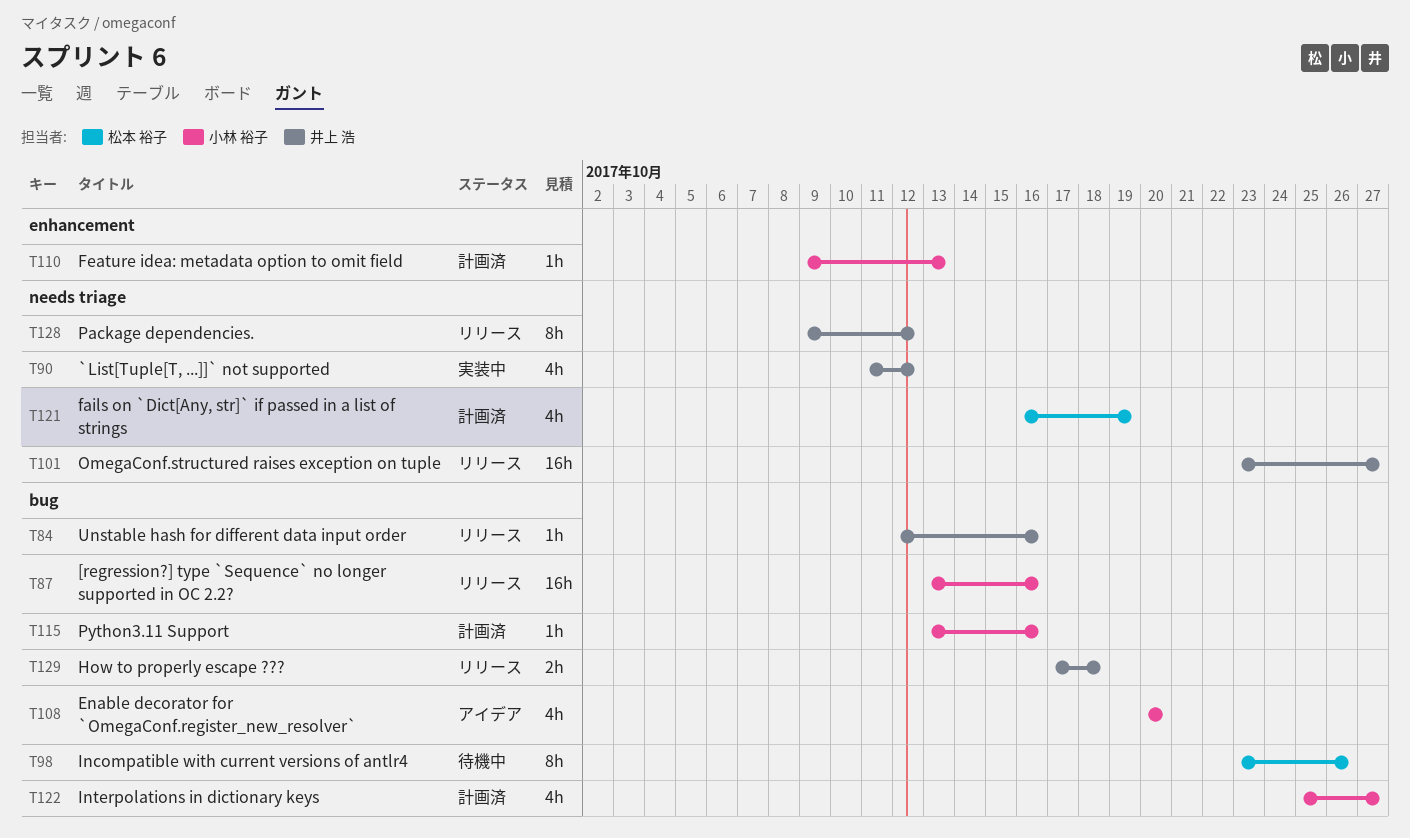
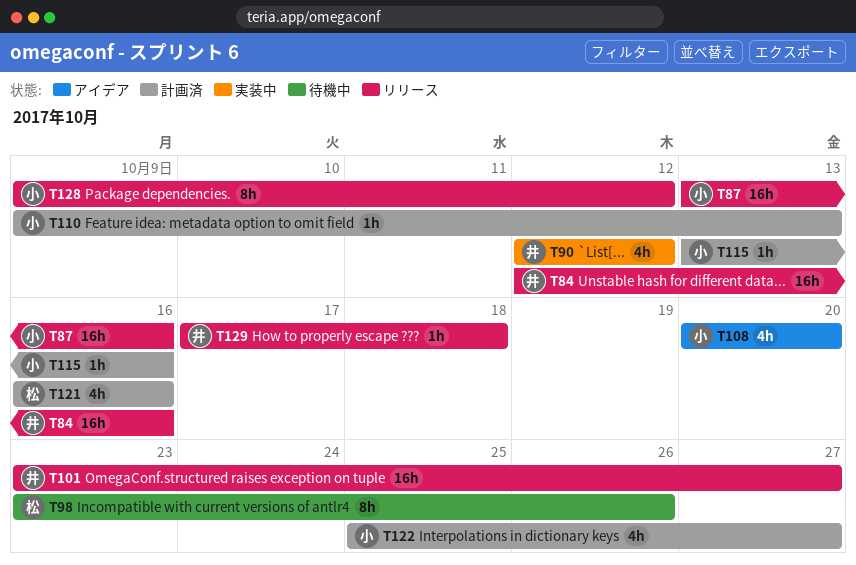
T84, estimate: 1h -> 16h
T90, start: Oct 11 -> Oct 12
T121, due: Oct 19 -> Oct 16
T128, owner: 井上 浩 -> 小林 裕子
T129, estimate: 2h -> 1h

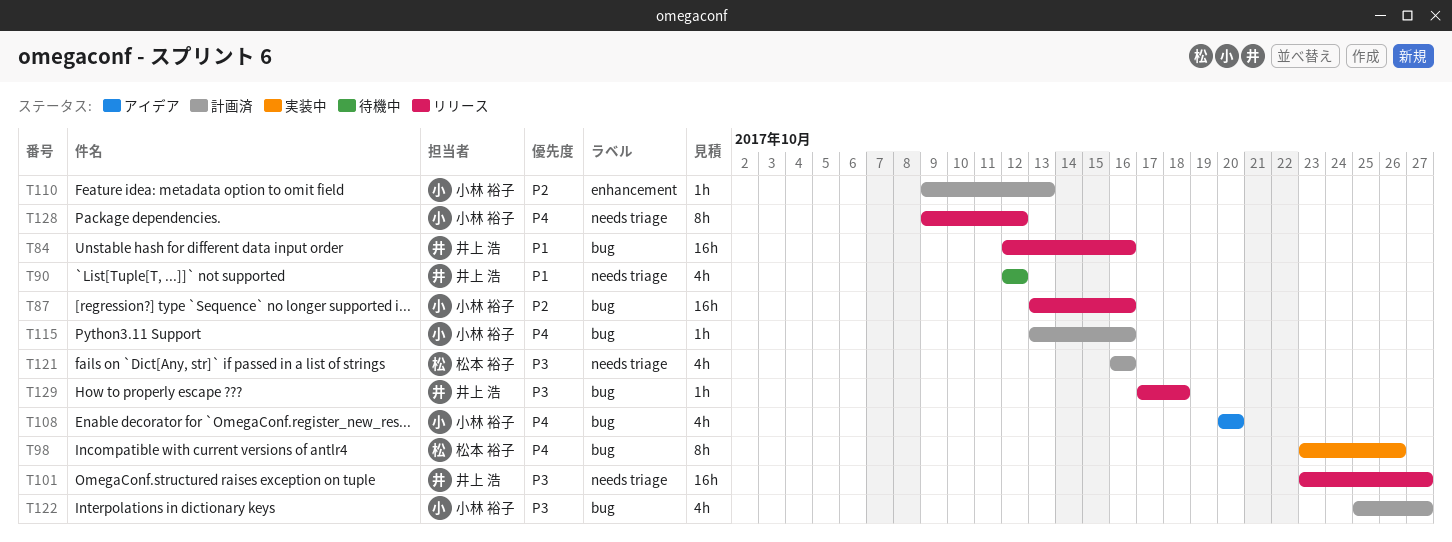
T90, status: 実装中 -> 待機中
T98, status: 待機中 -> 実装中

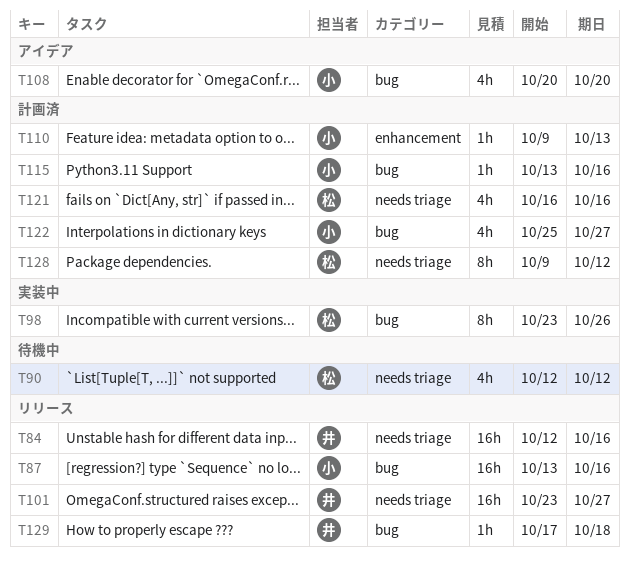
T84, label: bug -> needs triage
T90, owner: 井上 浩 -> 松本 裕子
T128, status: リリース -> 計画済
T128, owner: 小林 裕子 -> 松本 裕子

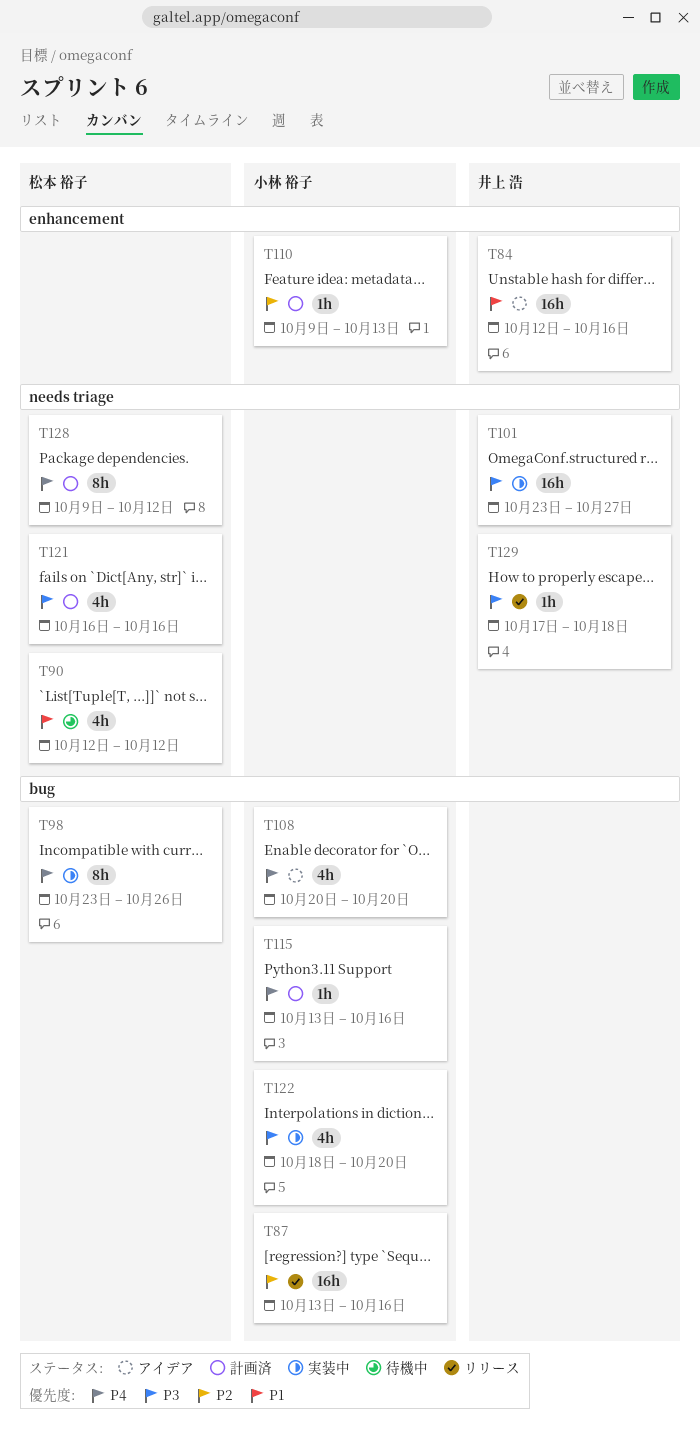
T84, status: リリース -> アイデア
T84, label: needs triage -> enhancement
T101, status: リリース -> 実装中
T122, status: 計画済 -> 実装中
T122, start: Oct 25 -> Oct 18
T122, due: Oct 27 -> Oct 20
T129, label: bug -> needs triage

